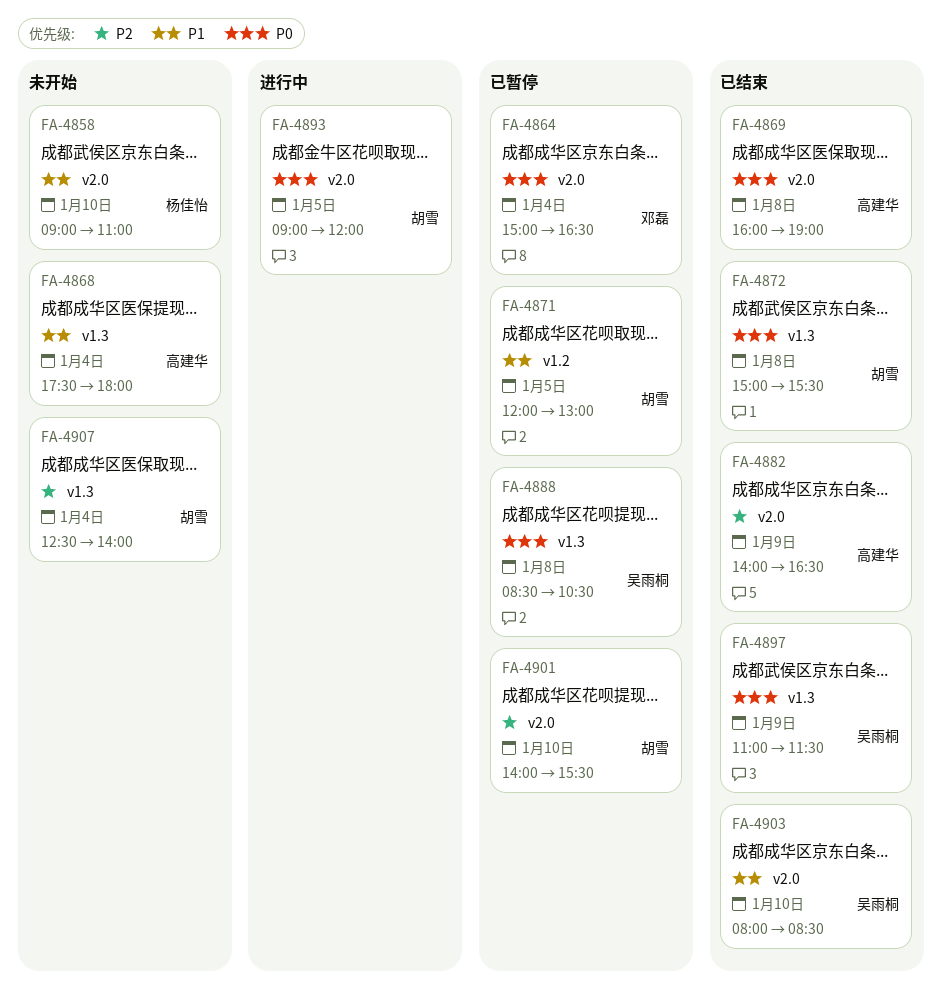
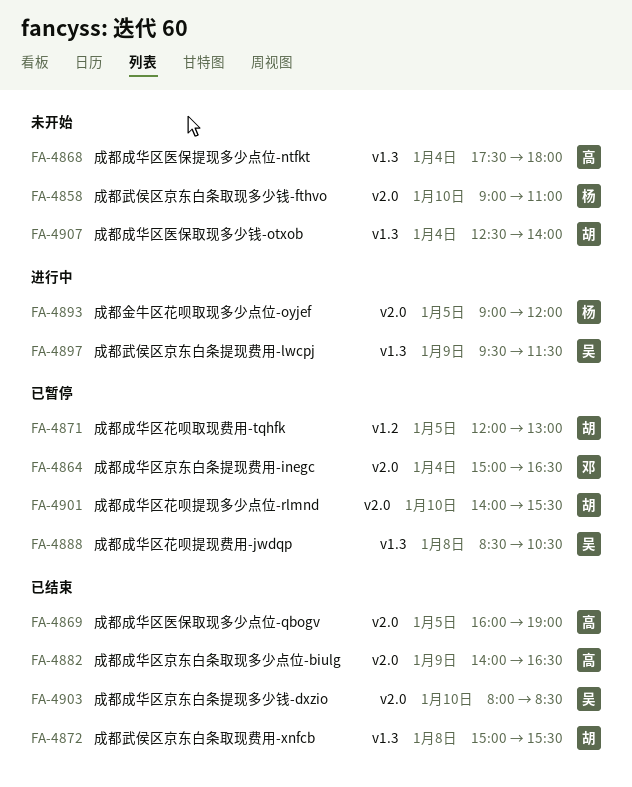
FA-4869, day: Jan 8 -> Jan 5
FA-4893, owner: 胡雪 -> 杨佳怡
FA-4897, status: 已结束 -> 进行中
FA-4897, begins: 11:00 -> 09:30

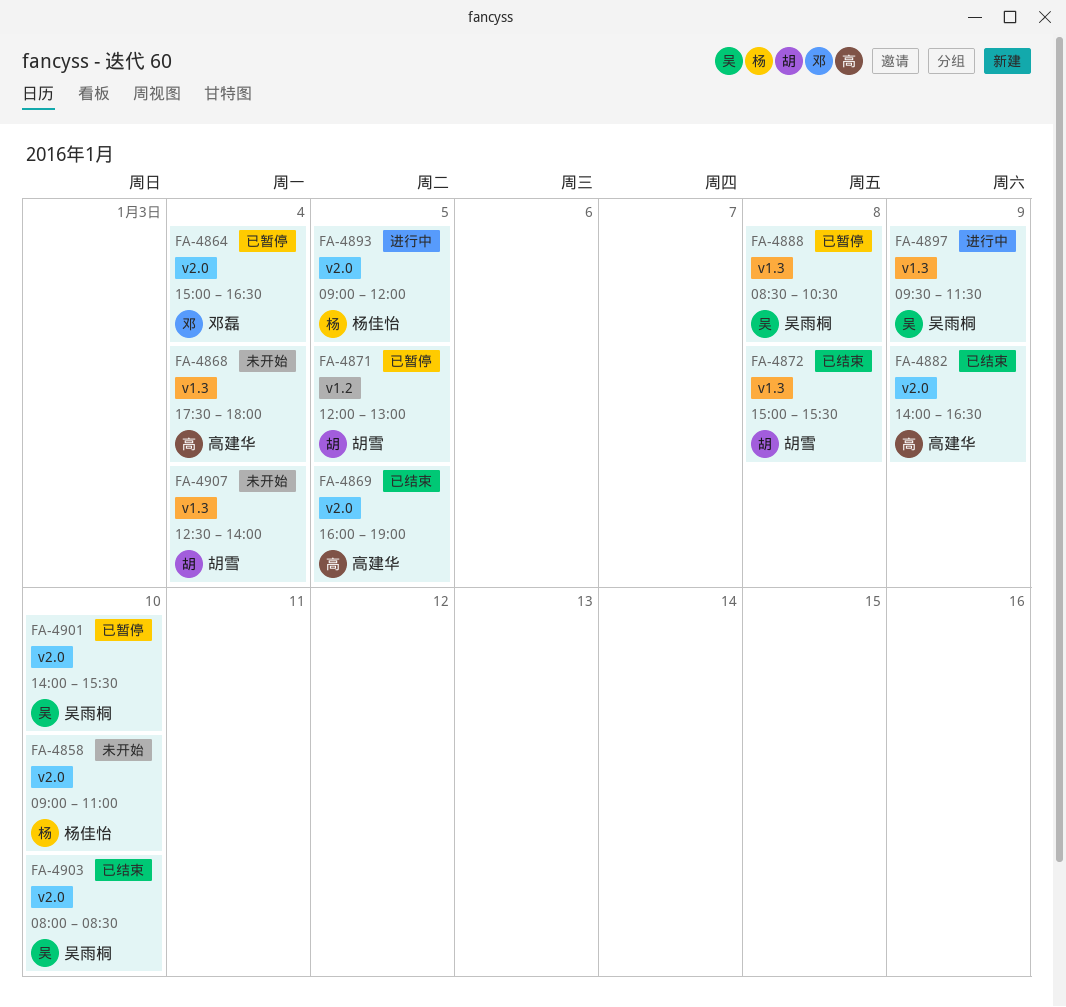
FA-4901, owner: 胡雪 -> 吴雨桐

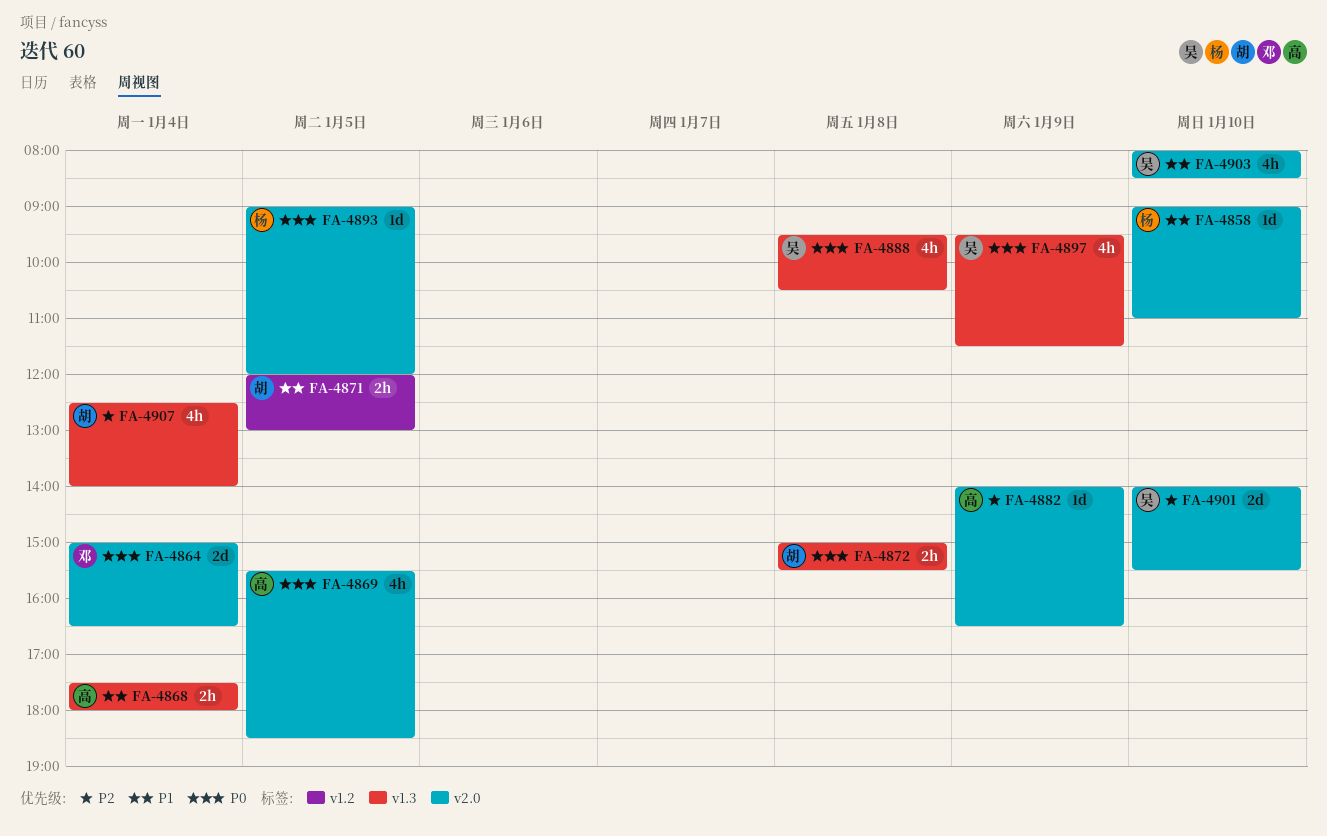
FA-4869, begins: 16:00 -> 15:30
FA-4869, ends: 19:00 -> 18:30
FA-4888, begins: 08:30 -> 09:30

